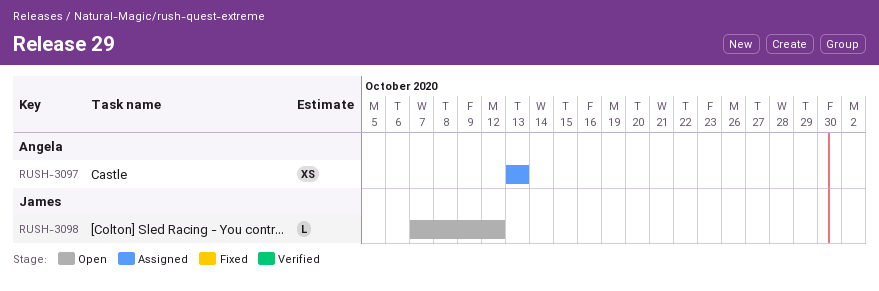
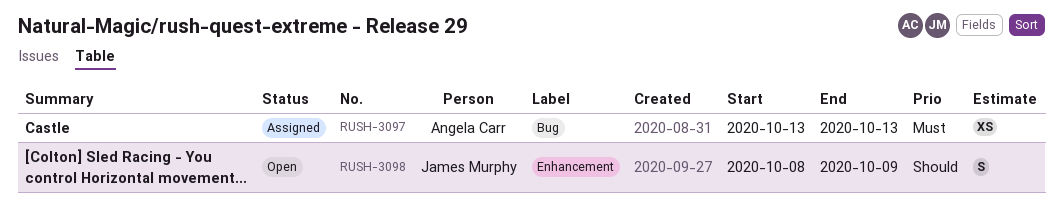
RUSH-3098, estimate: L -> S
RUSH-3098, start: Oct 7 -> Oct 8
RUSH-3098, due: Oct 12 -> Oct 9

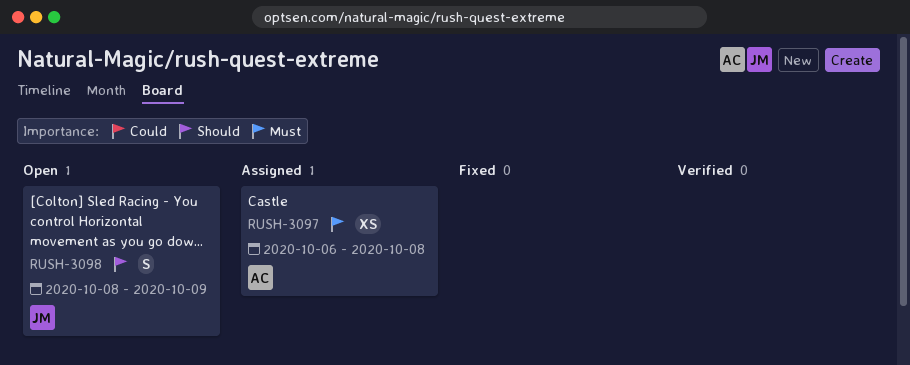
RUSH-3097, start: Oct 13 -> Oct 6
RUSH-3097, due: Oct 13 -> Oct 8

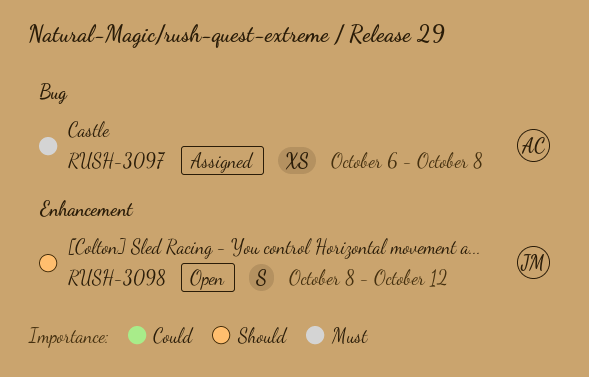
RUSH-3098, due: Oct 9 -> Oct 12

